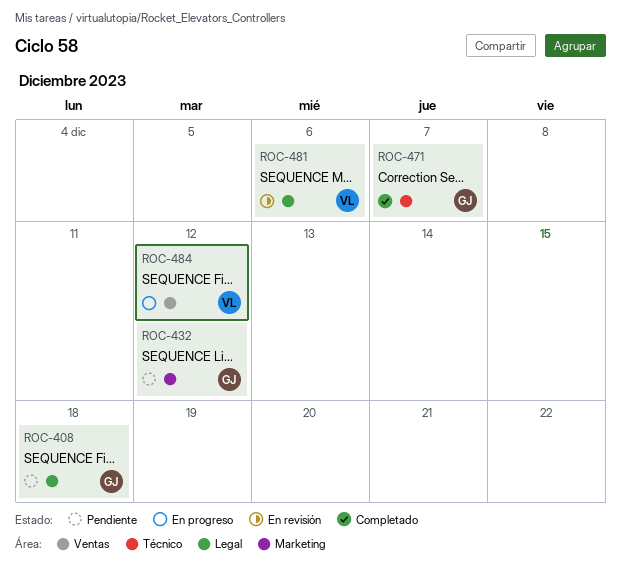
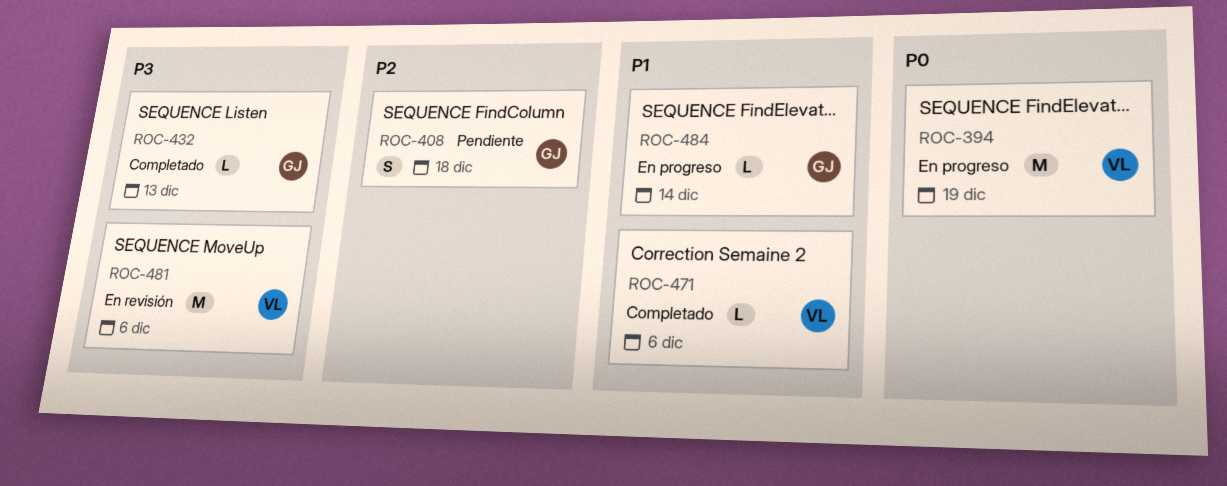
ROC-394: none -> present
ROC-432, status: Pendiente -> Completado
ROC-432, due: Dec 12 -> Dec 13
ROC-471, owner: GJ -> VL
ROC-471, due: Dec 7 -> Dec 6
ROC-484, owner: VL -> GJ
ROC-484, due: Dec 12 -> Dec 14

